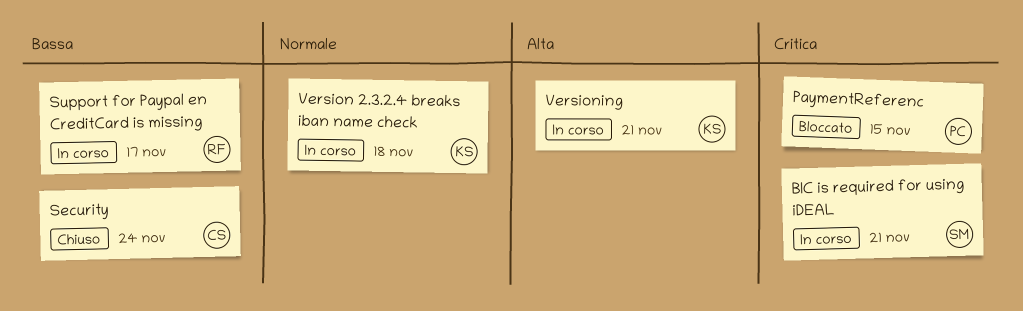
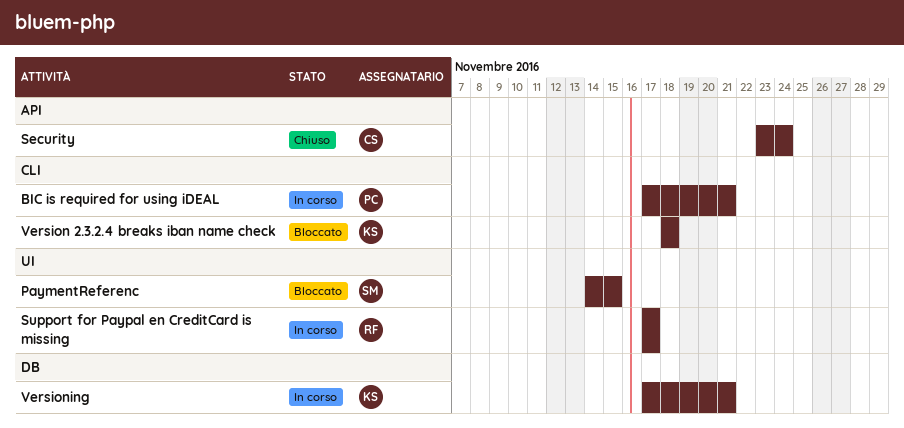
BIC is required for using iDEAL, owner: SM -> PC
PaymentReferenc, owner: PC -> SM
Version 2.3.2.4 breaks iban name check, status: In corso -> Bloccato

